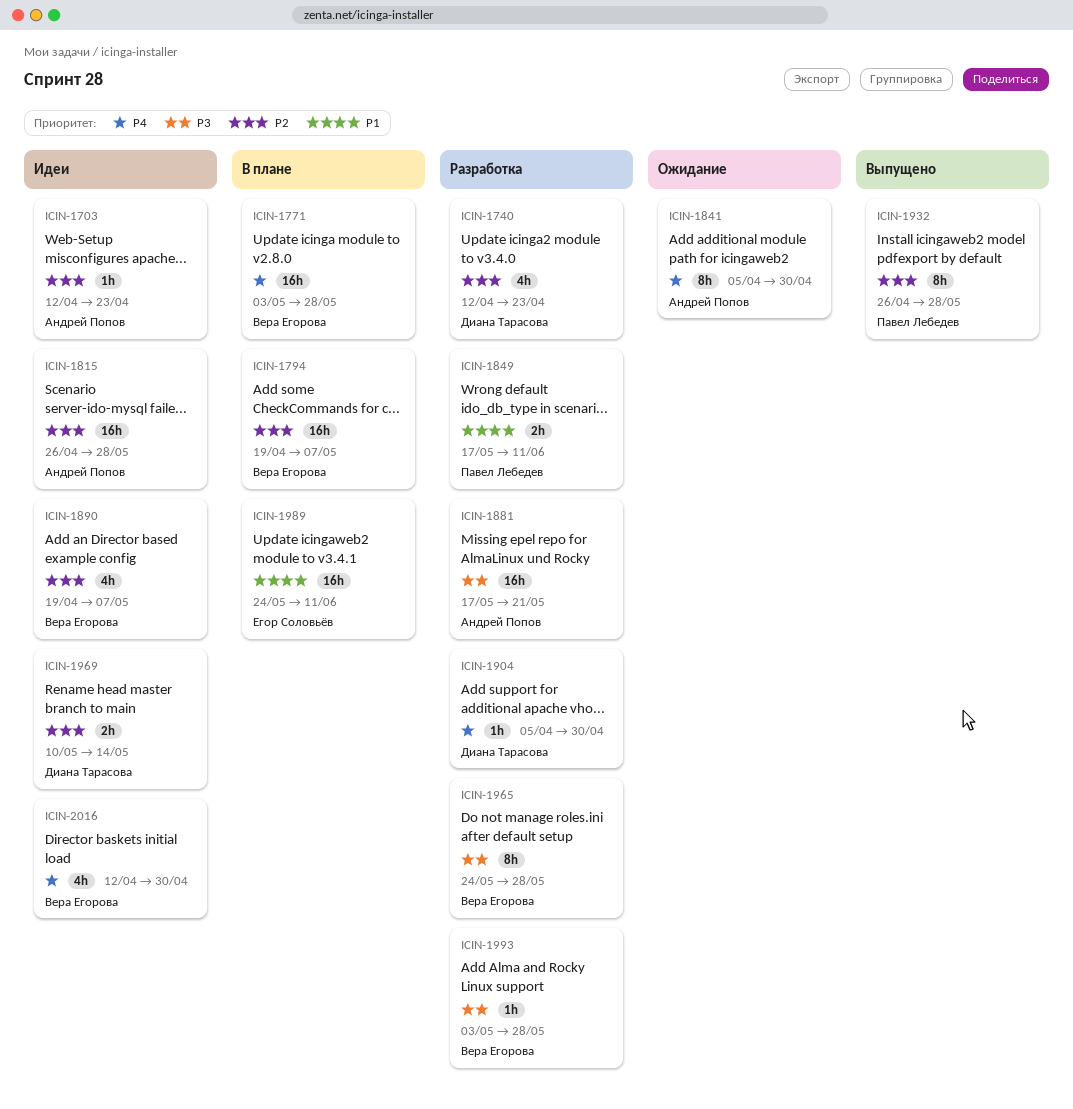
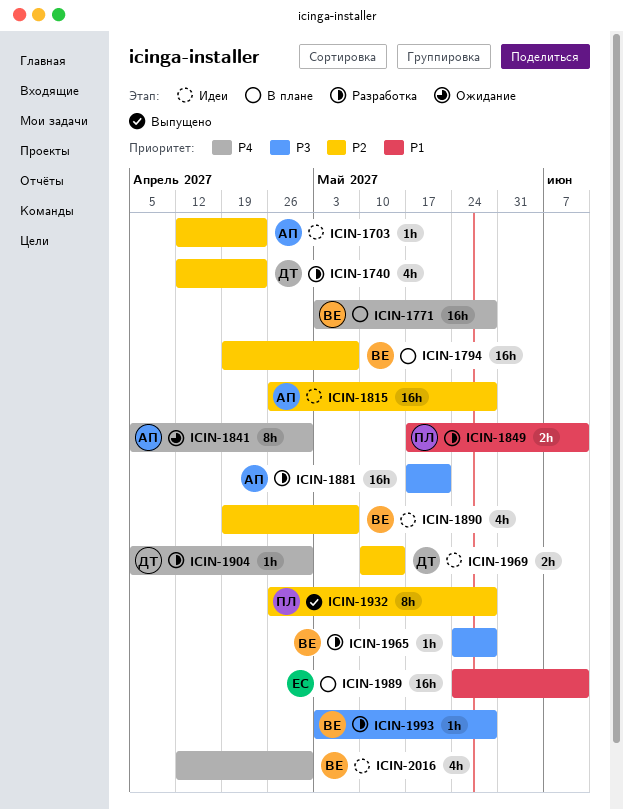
ICIN-1965, estimate: 8h -> 1h

